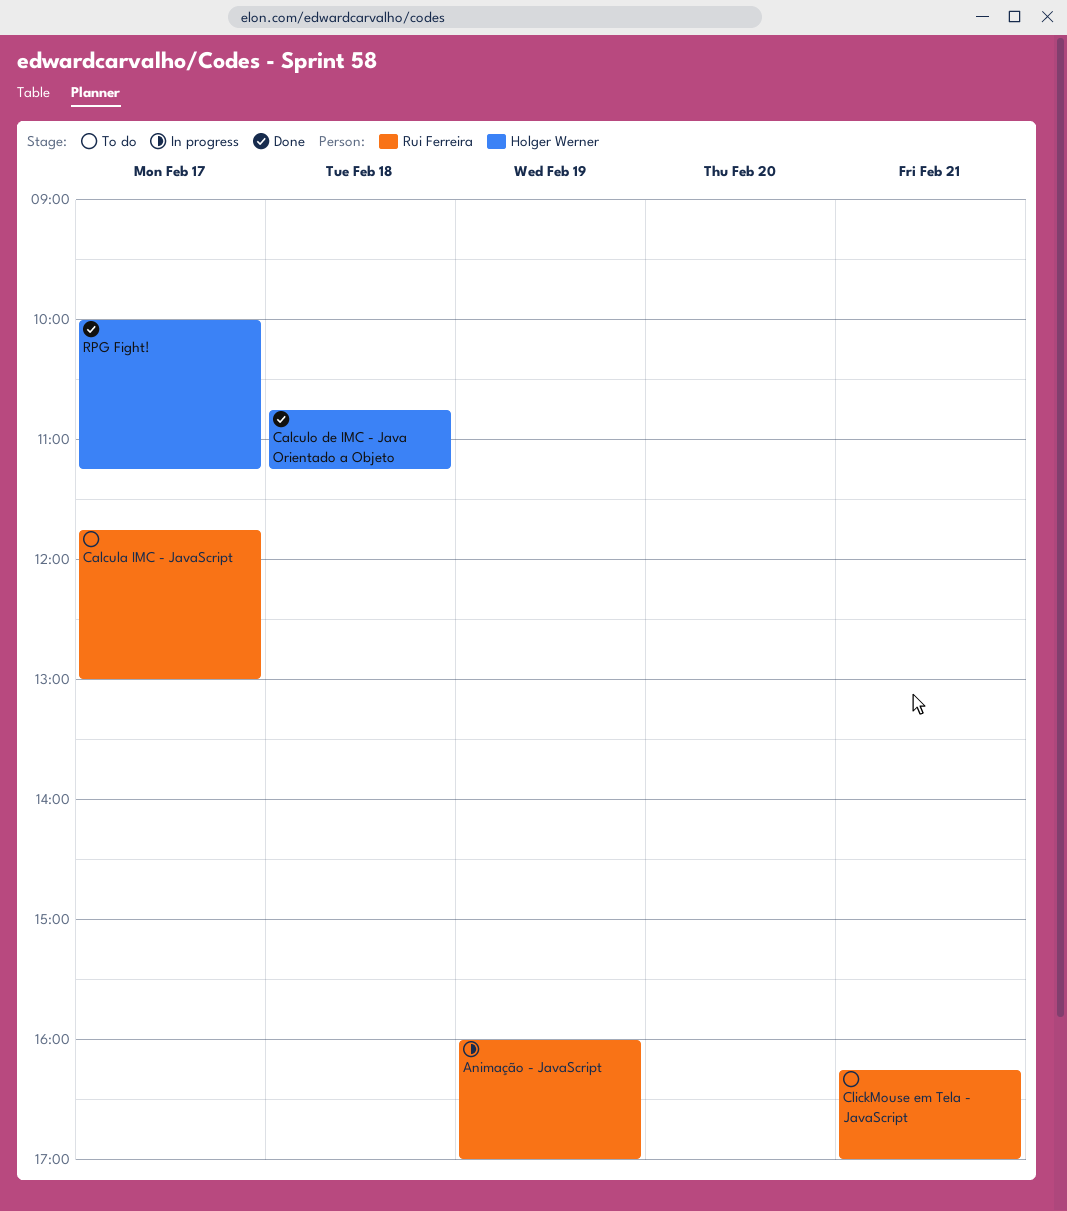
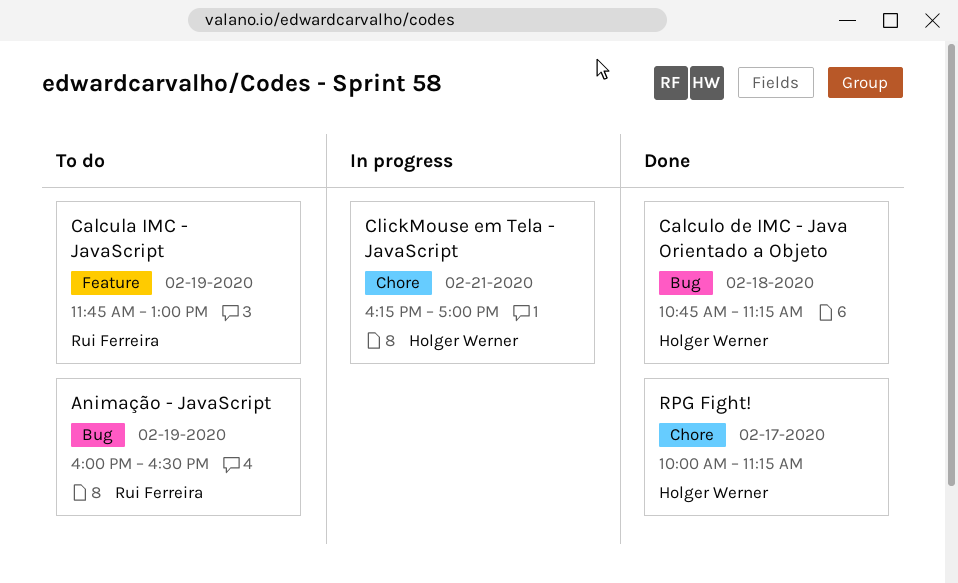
Animação - JavaScript, status: In progress -> To do
Animação - JavaScript, ends: 17:00 -> 16:30
Calcula IMC - JavaScript, day: Feb 17 -> Feb 19
ClickMouse em Tela - JavaScript, status: To do -> In progress
ClickMouse em Tela - JavaScript, owner: Rui Ferreira -> Holger Werner

